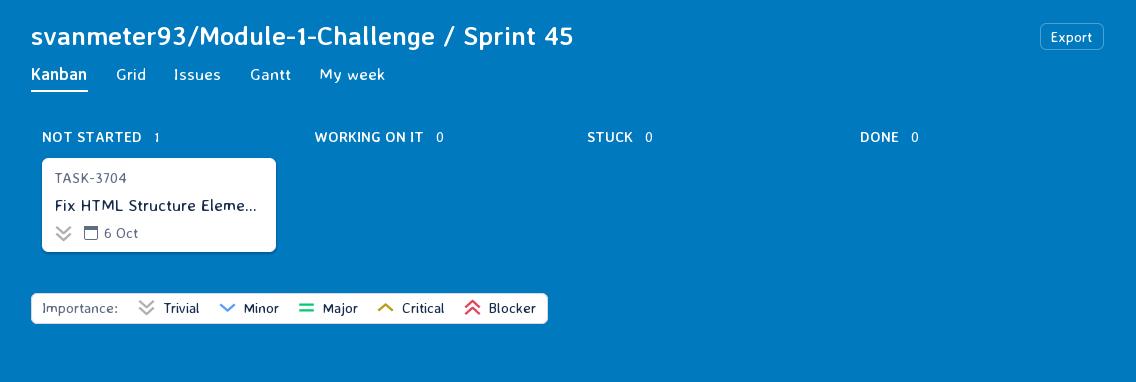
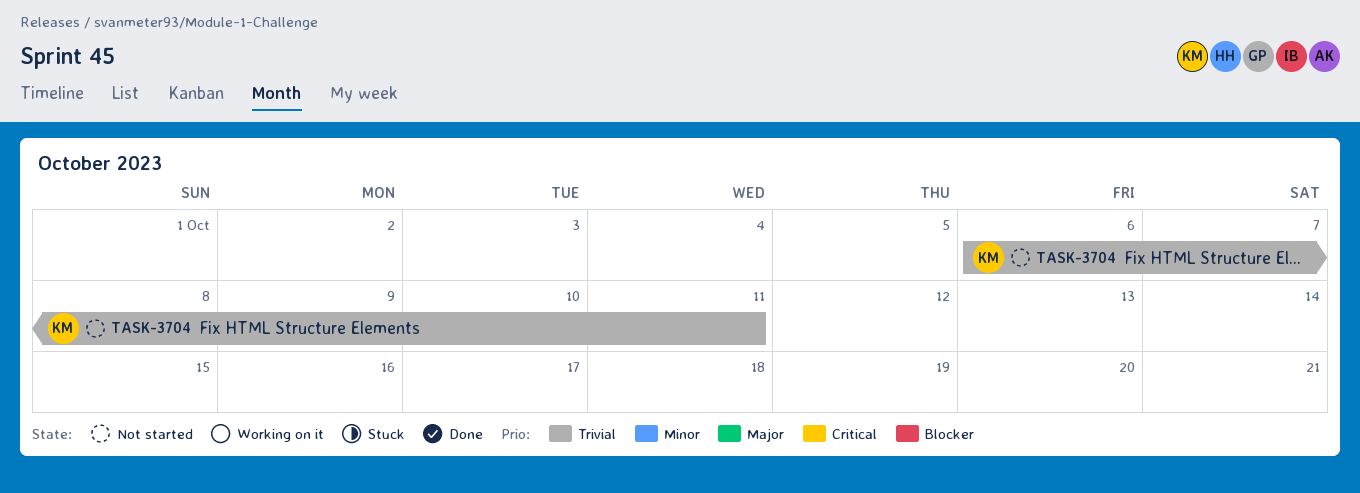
TASK-3704, due: Oct 6 -> Oct 11

